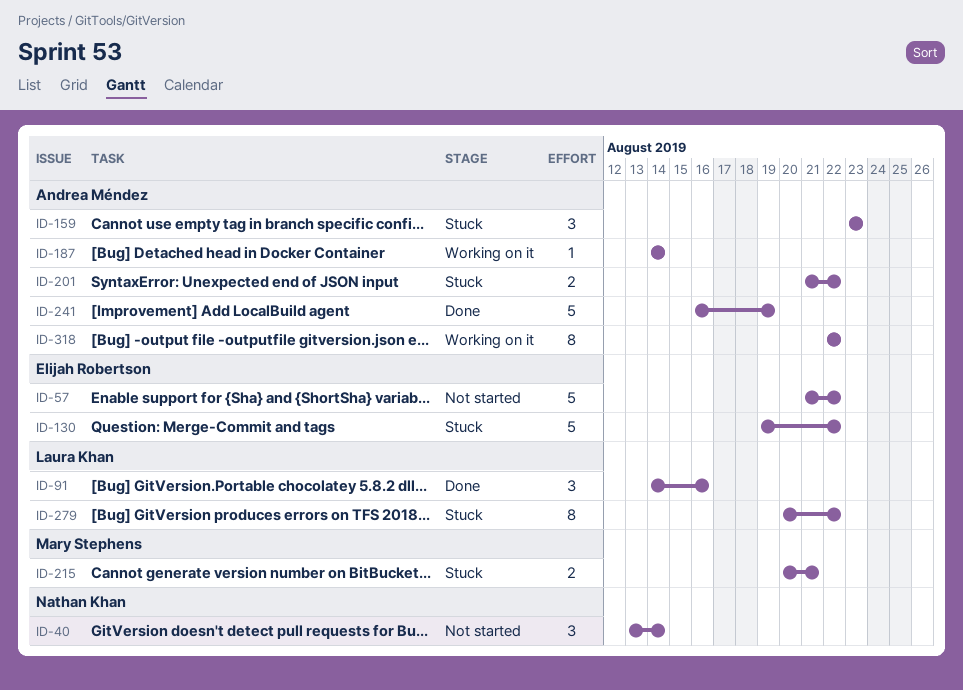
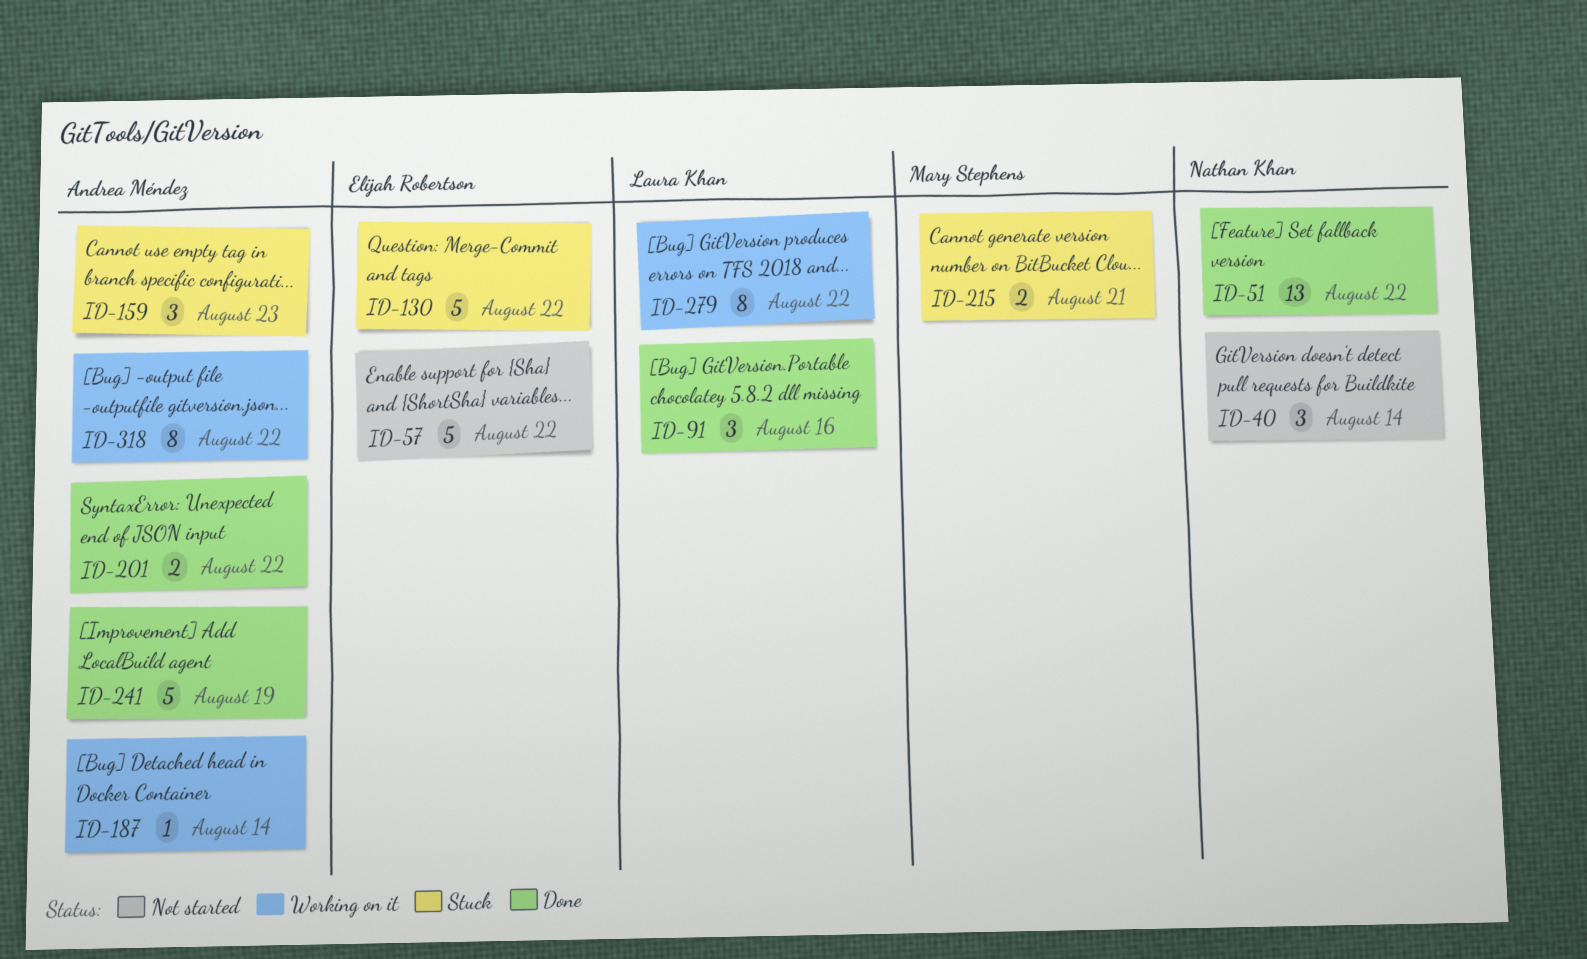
ID-51: none -> present
ID-201, status: Stuck -> Done
ID-279, status: Stuck -> Working on it

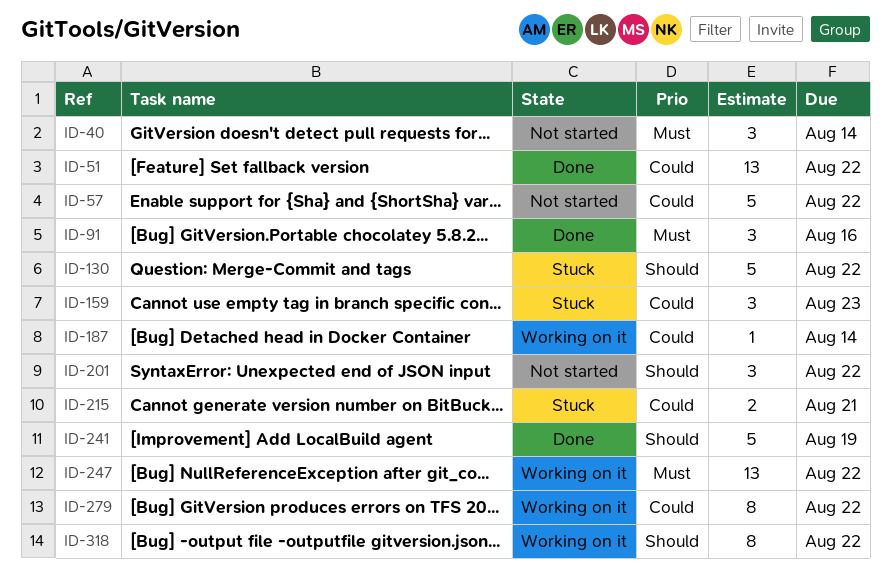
ID-201, status: Done -> Not started
ID-201, estimate: 2 -> 3
ID-247: none -> present

